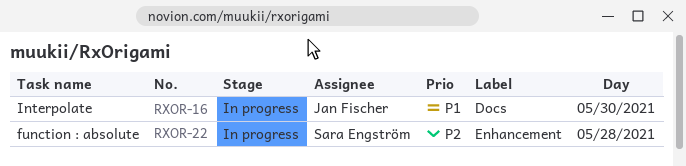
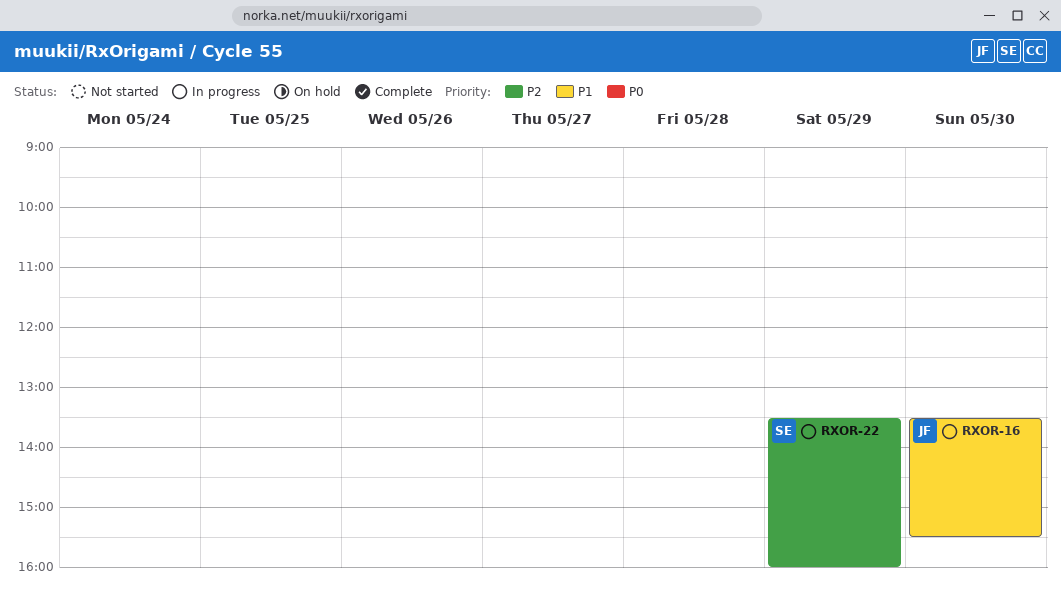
RXOR-22, day: May 28 -> May 29

